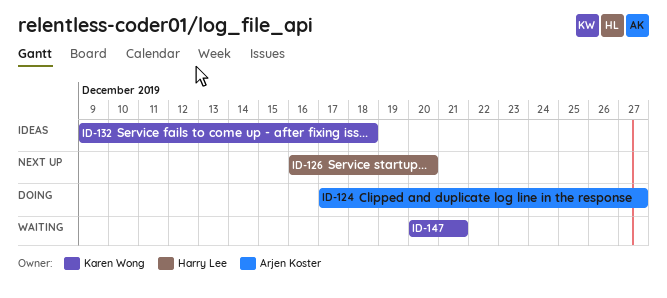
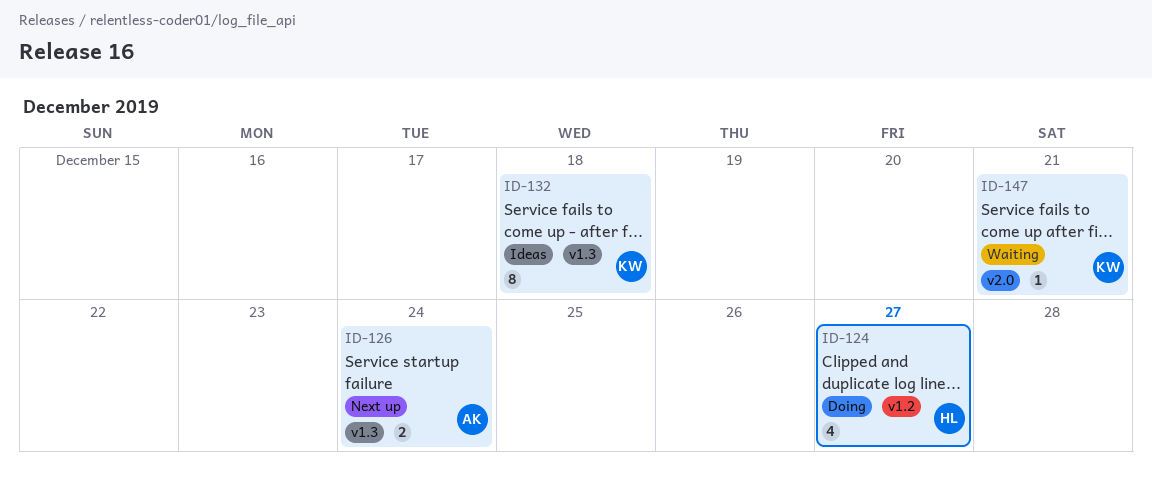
ID-124, owner: Arjen Koster -> Harry Lee
ID-126, owner: Harry Lee -> Arjen Koster
ID-126, due: Dec 20 -> Dec 24

